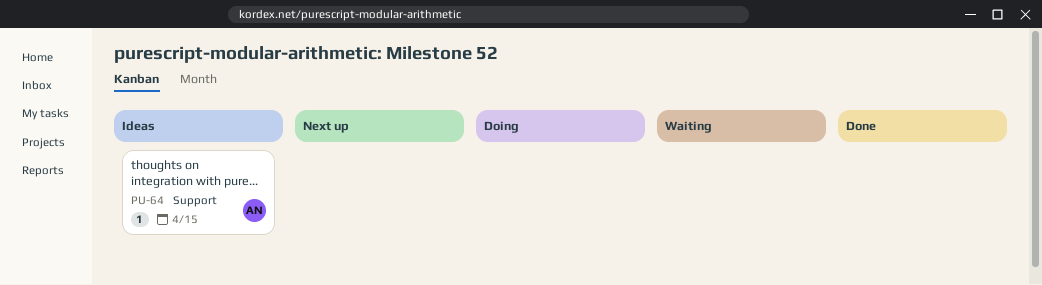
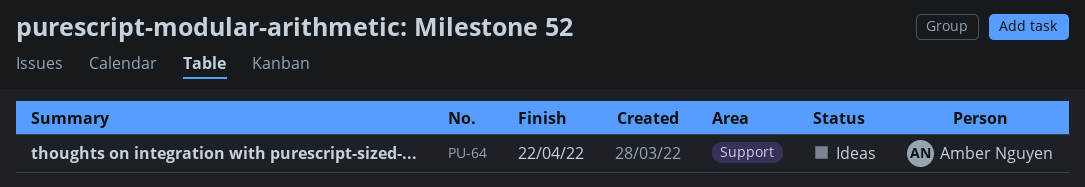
PU-64, due: Apr 15 -> Apr 22

